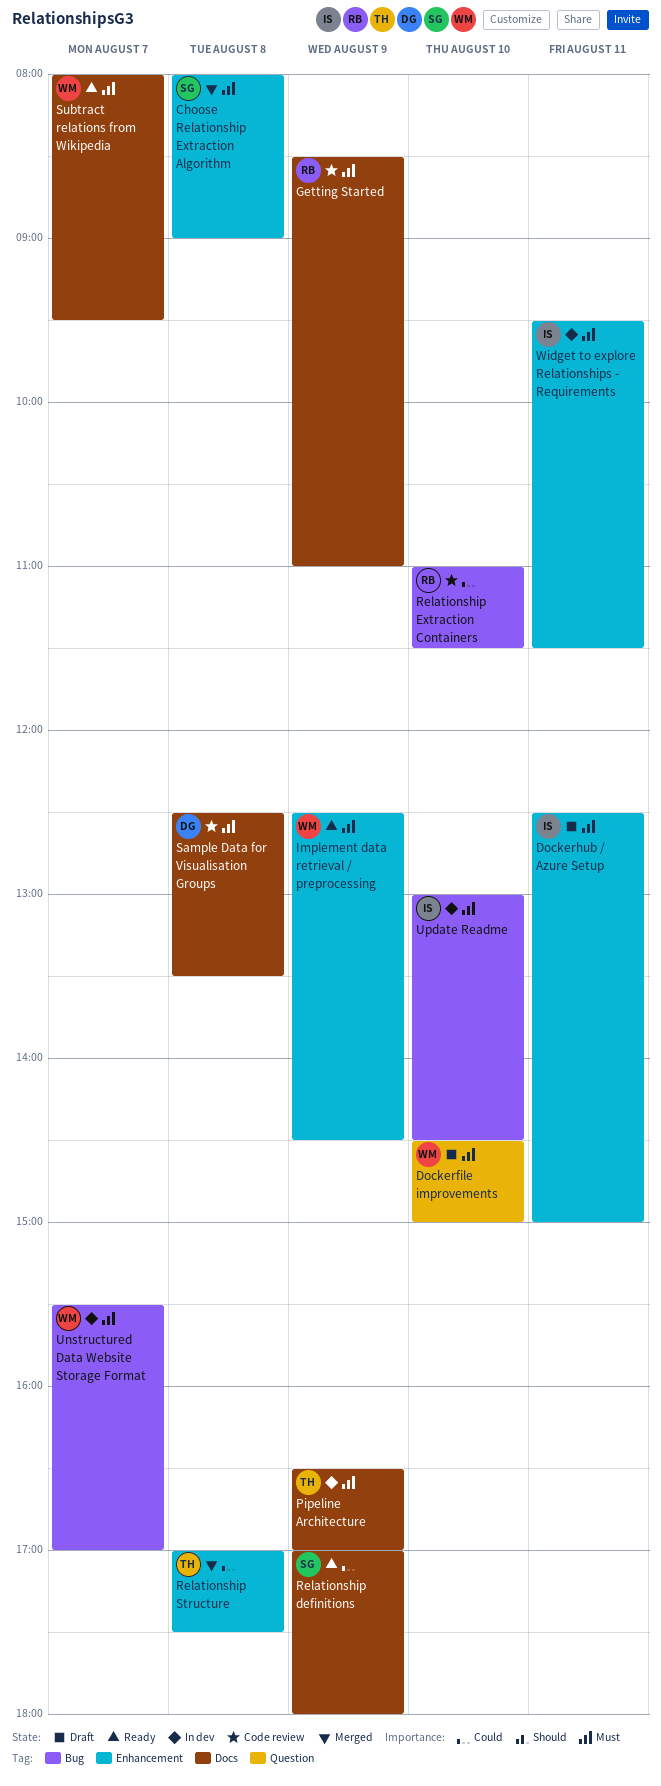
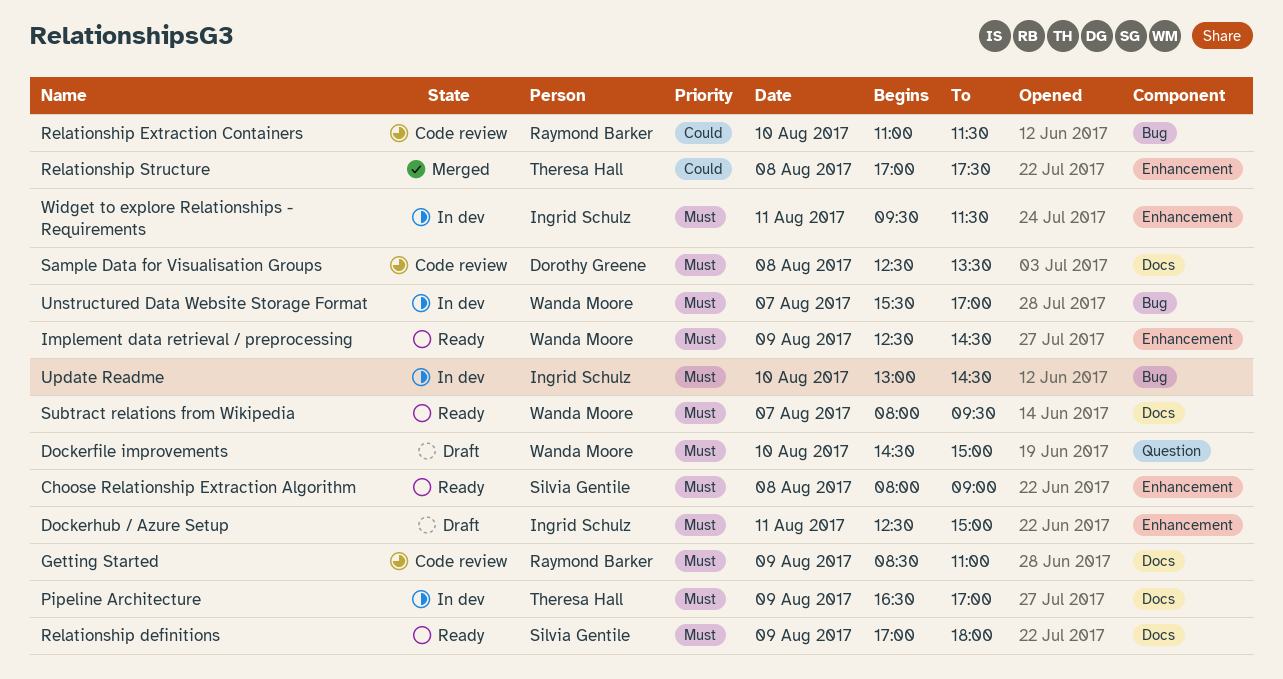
Choose Relationship Extraction Algorithm, status: Merged -> Ready
Relationship definitions, priority: Could -> Must

